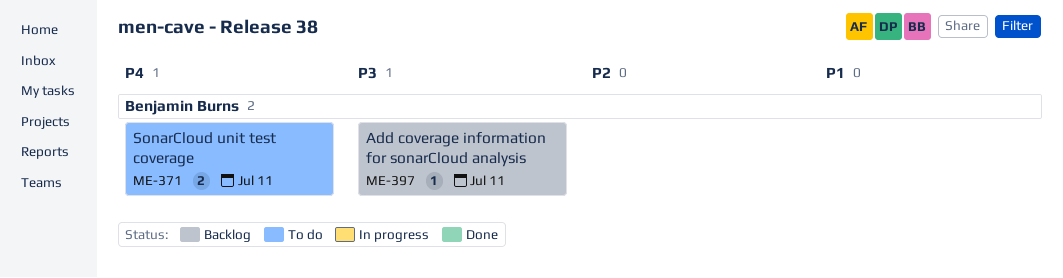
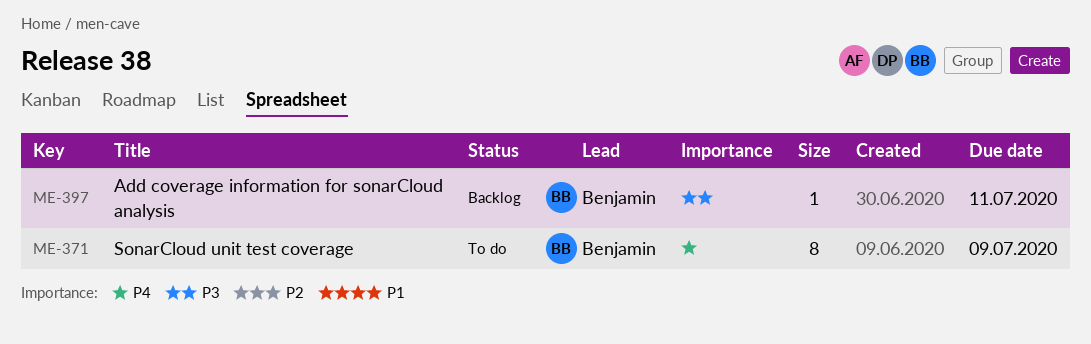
ME-371, estimate: 2 -> 8
ME-371, due: Jul 11 -> Jul 9

